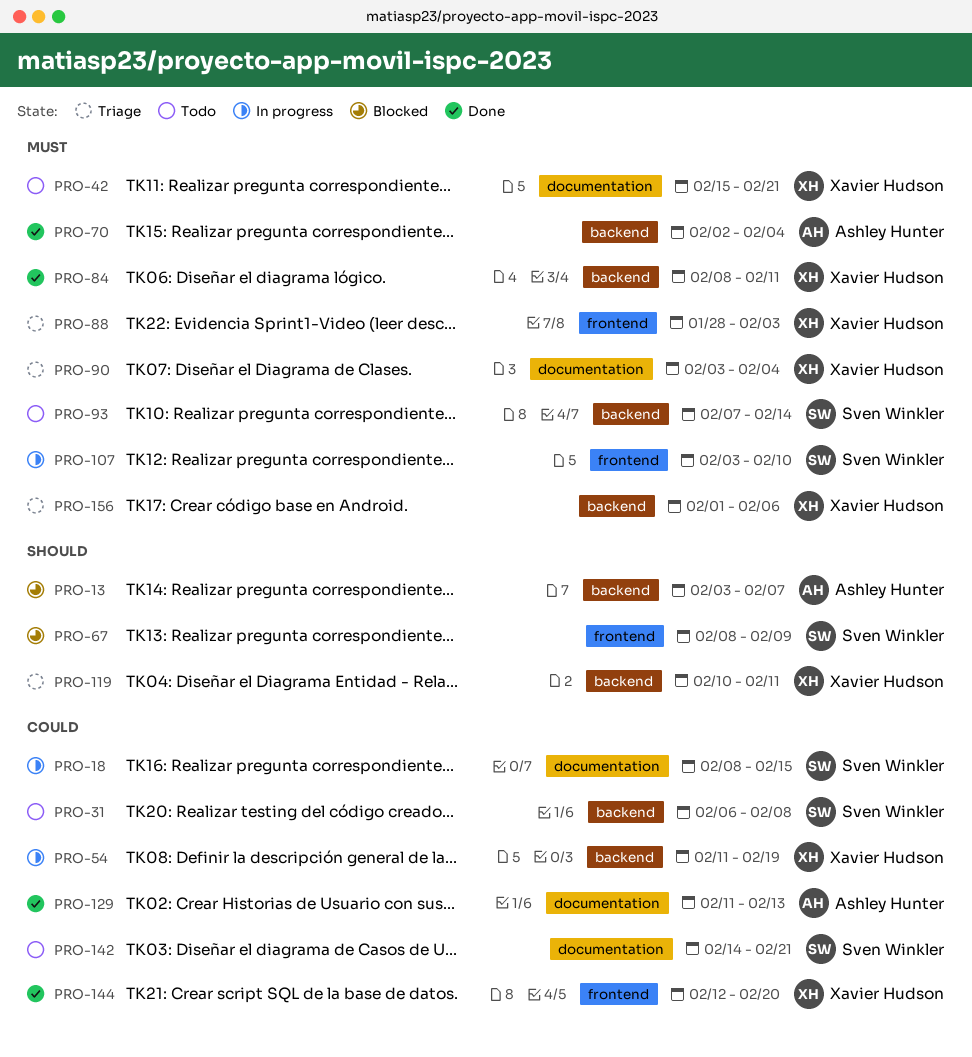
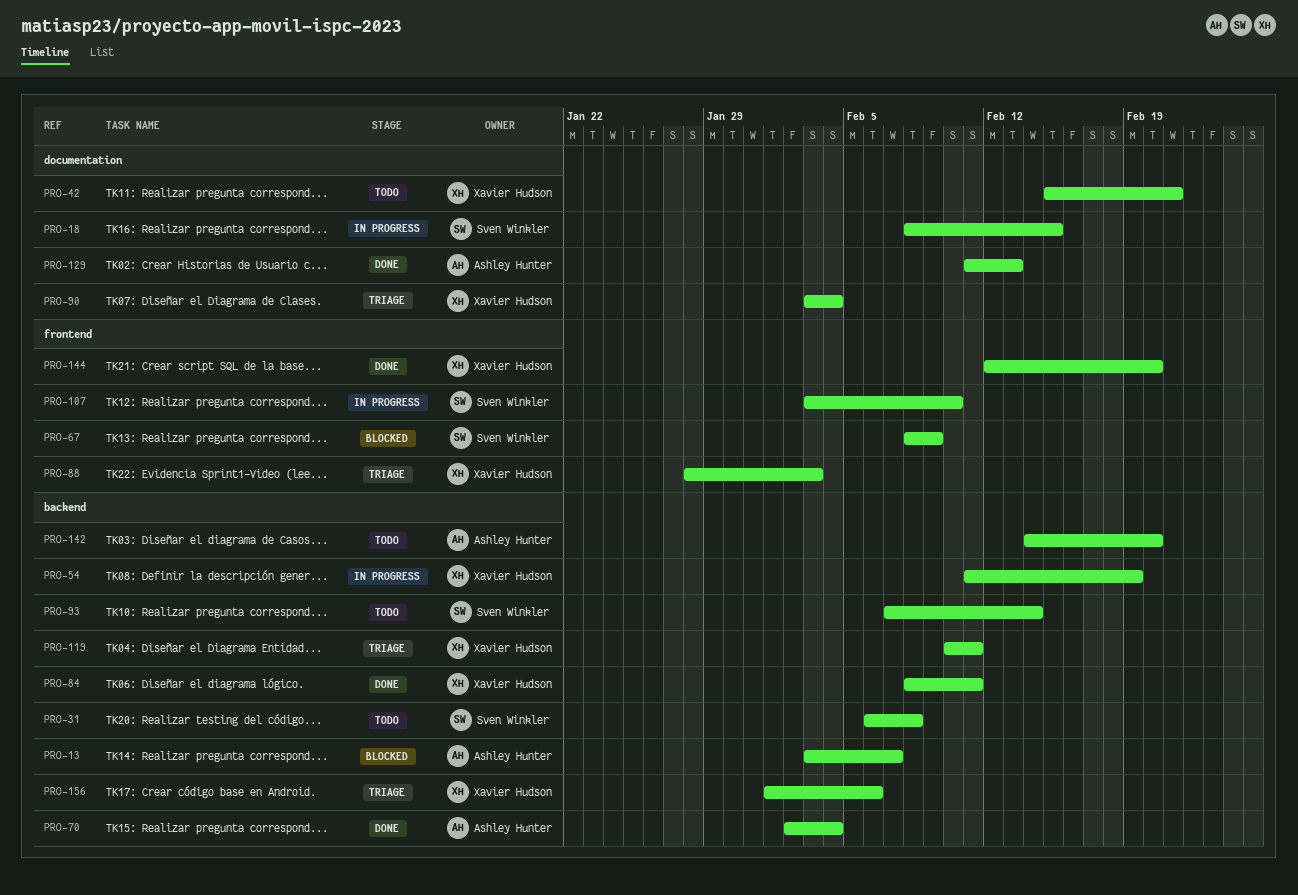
PRO-142, owner: Sven Winkler -> Ashley Hunter
PRO-142, label: documentation -> backend
PRO-142, due: Feb 21 -> Feb 20

